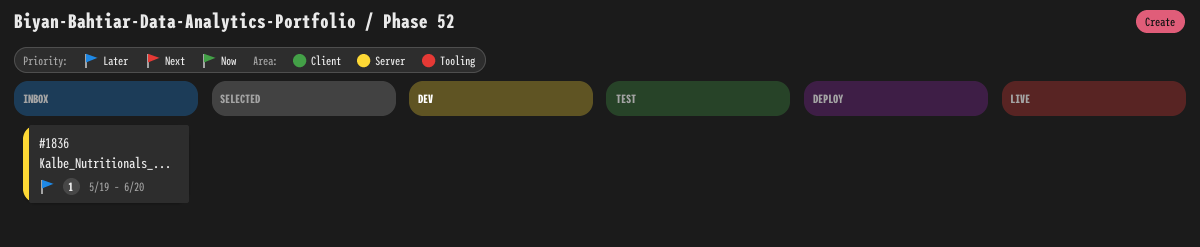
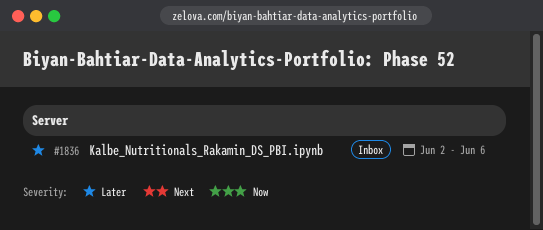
#1836, start: May 19 -> Jun 2
#1836, due: Jun 20 -> Jun 6

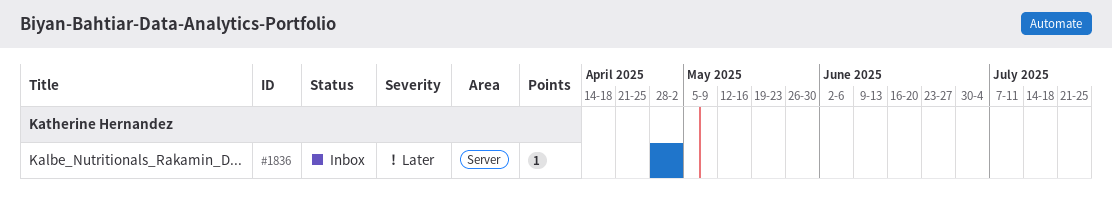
#1836, start: Jun 2 -> Apr 28
#1836, due: Jun 6 -> May 2

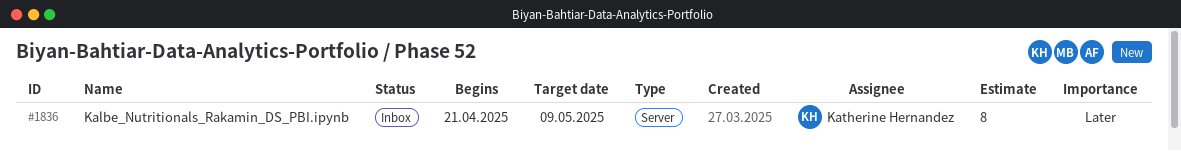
#1836, estimate: 1 -> 8
#1836, start: Apr 28 -> Apr 21
#1836, due: May 2 -> May 9

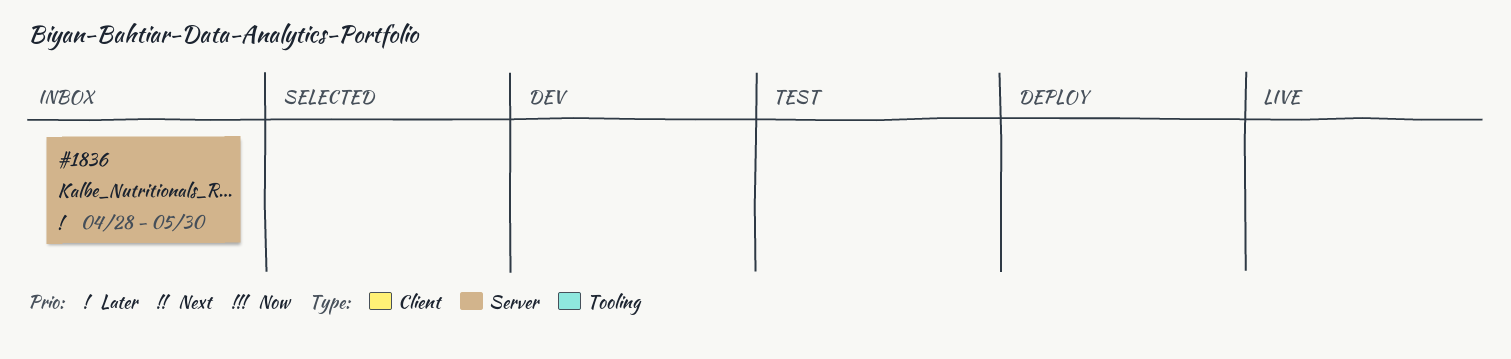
#1836, start: Apr 21 -> Apr 28
#1836, due: May 9 -> May 30

